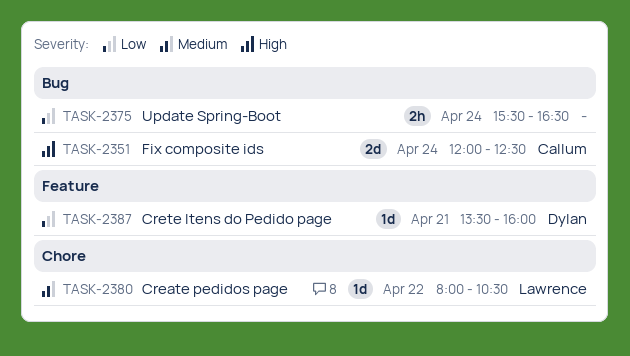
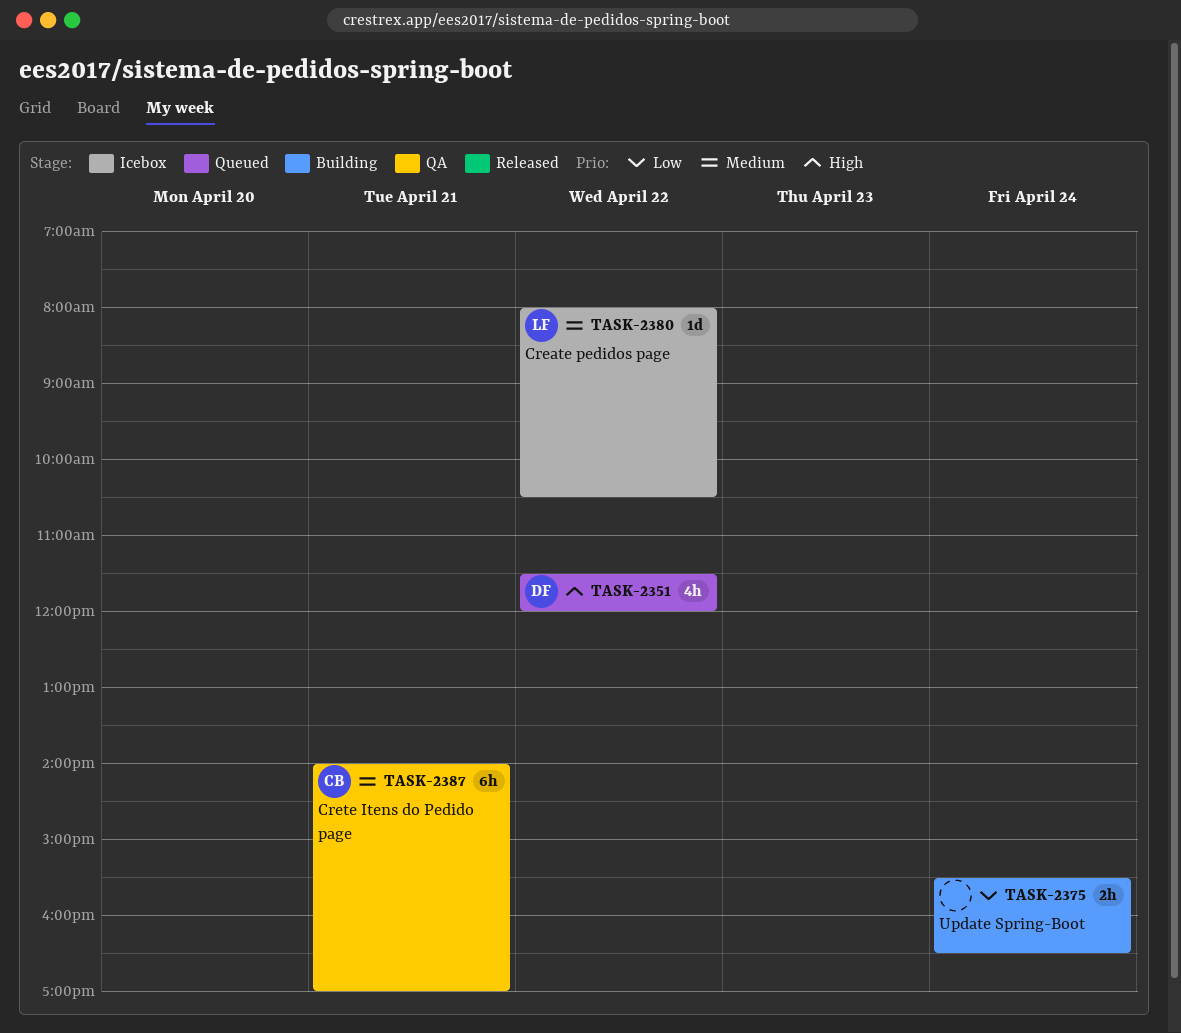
TASK-2351, owner: Callum -> Dylan
TASK-2351, estimate: 2d -> 4h
TASK-2351, day: Apr 24 -> Apr 22
TASK-2351, begins: 12:00 -> 11:30
TASK-2351, ends: 12:30 -> 12:00
TASK-2387, owner: Dylan -> Callum
TASK-2387, priority: Low -> Medium
TASK-2387, estimate: 1d -> 6h
TASK-2387, begins: 13:30 -> 14:00
TASK-2387, ends: 16:00 -> 17:00

